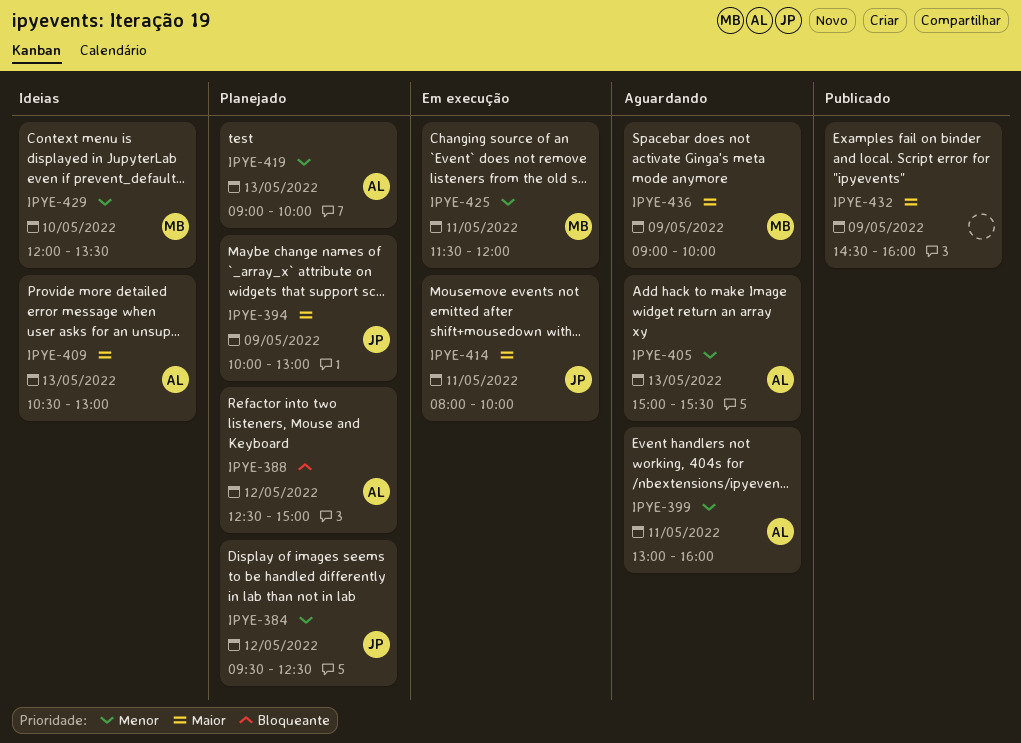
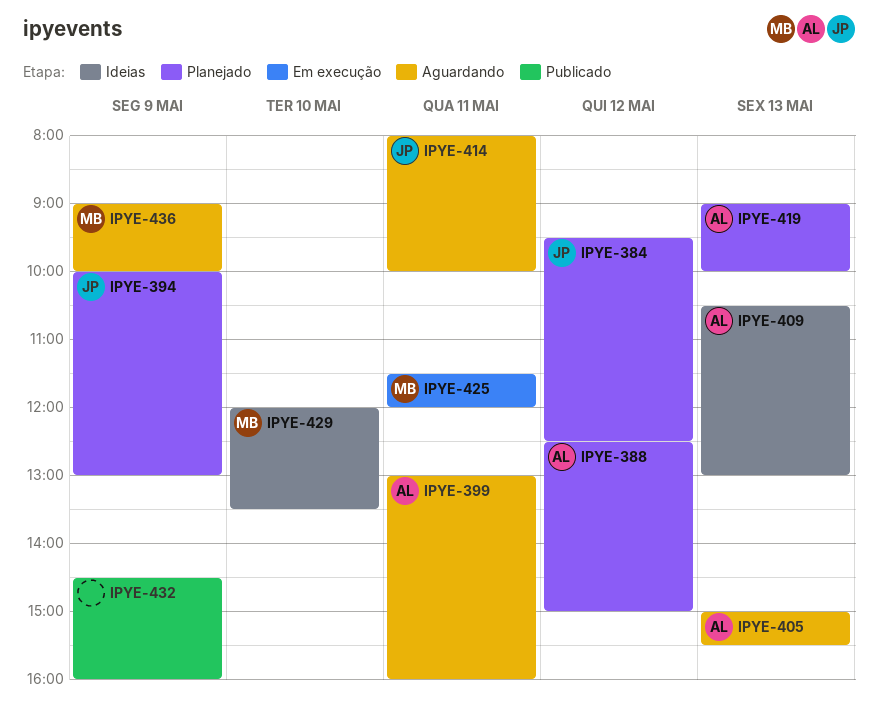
IPYE-414, status: Em execução -> Aguardando

